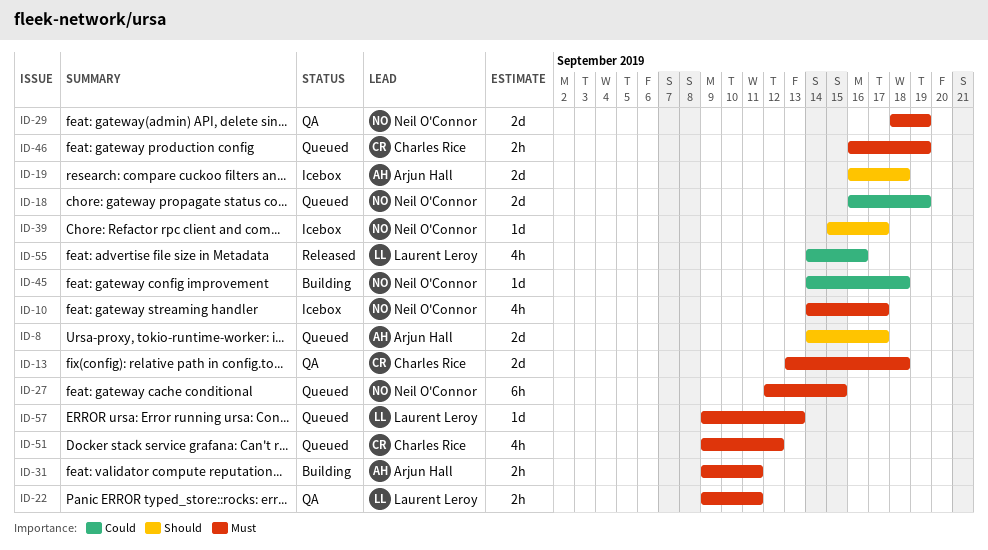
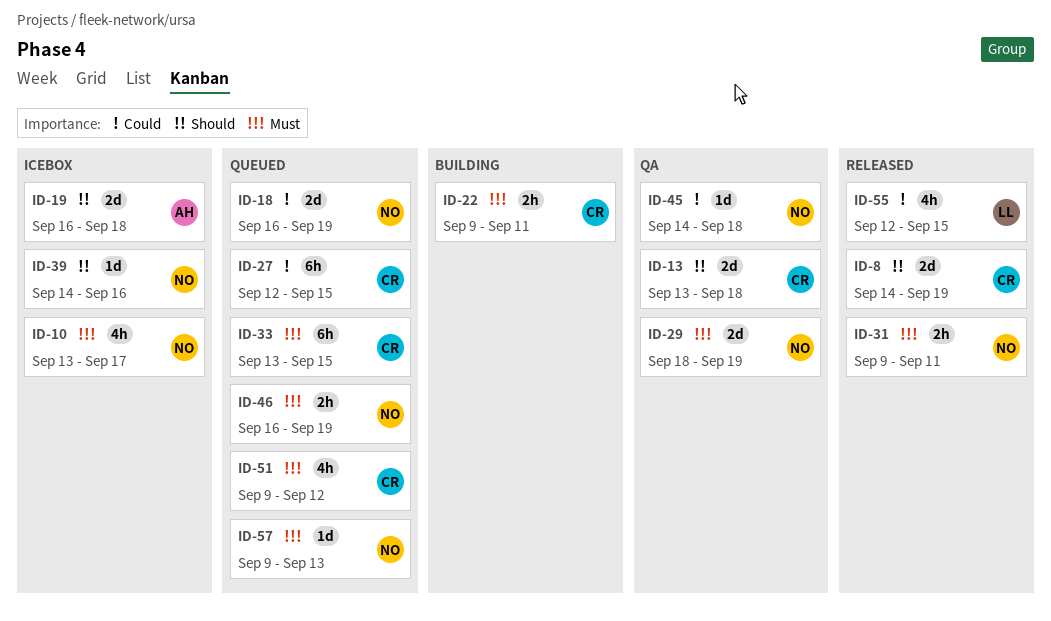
ID-8, status: Queued -> Released
ID-8, owner: Arjun Hall -> Charles Rice
ID-8, due: Sep 17 -> Sep 19
ID-10, start: Sep 14 -> Sep 13
ID-13, priority: Must -> Should
ID-22, status: QA -> Building
ID-22, owner: Laurent Leroy -> Charles Rice
ID-27, owner: Neil O'Connor -> Charles Rice
ID-27, priority: Must -> Could
ID-31, status: Building -> Released
ID-31, owner: Arjun Hall -> Neil O'Connor
ID-33: none -> present
ID-39, start: Sep 15 -> Sep 14
ID-39, due: Sep 17 -> Sep 16
ID-45, status: Building -> QA
ID-46, owner: Charles Rice -> Neil O'Connor
ID-55, start: Sep 14 -> Sep 12
ID-55, due: Sep 16 -> Sep 15
ID-57, owner: Laurent Leroy -> Neil O'Connor

